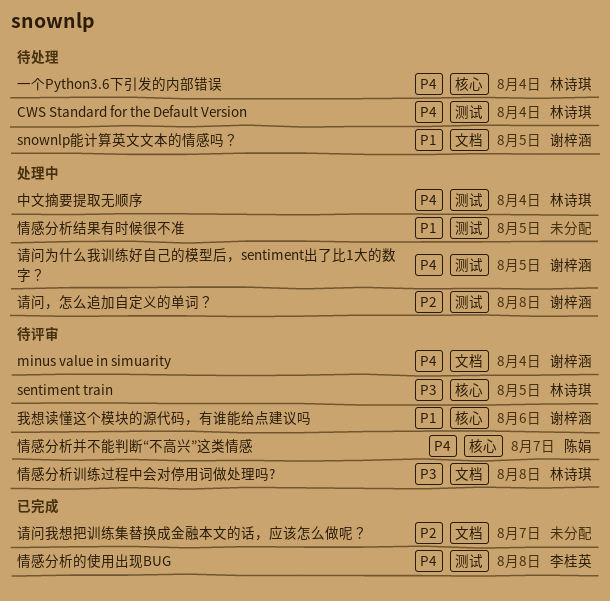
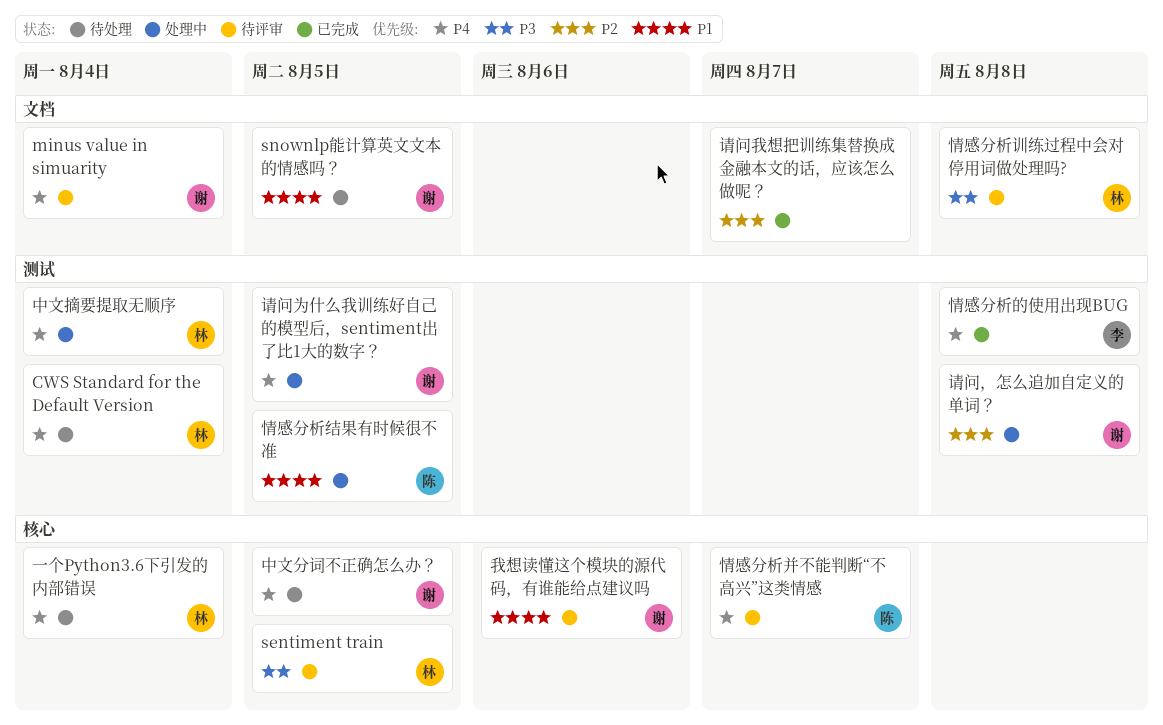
中文分词不正确怎么办？: none -> present
情感分析结果有时候很不准, owner: none -> 陈娟

